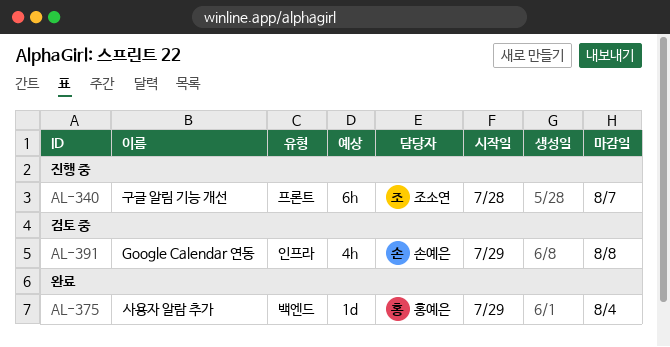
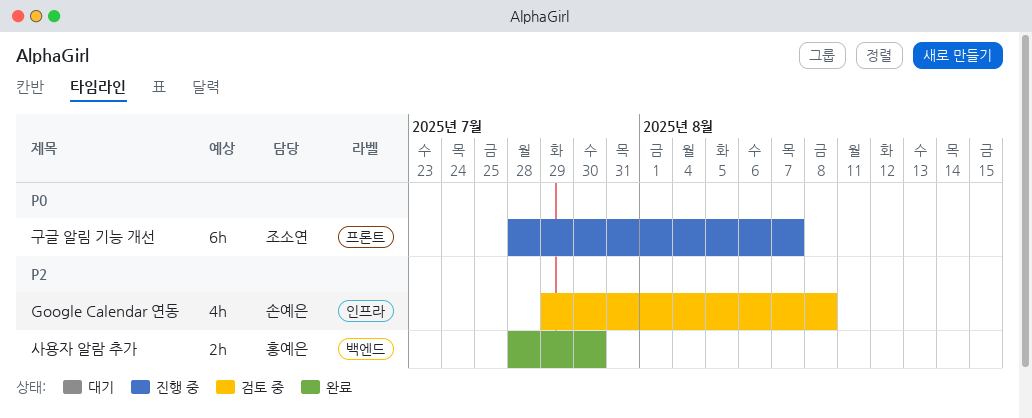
사용자 알람 추가, estimate: 1d -> 2h
사용자 알람 추가, start: Jul 29 -> Jul 28
사용자 알람 추가, due: Aug 4 -> Jul 30

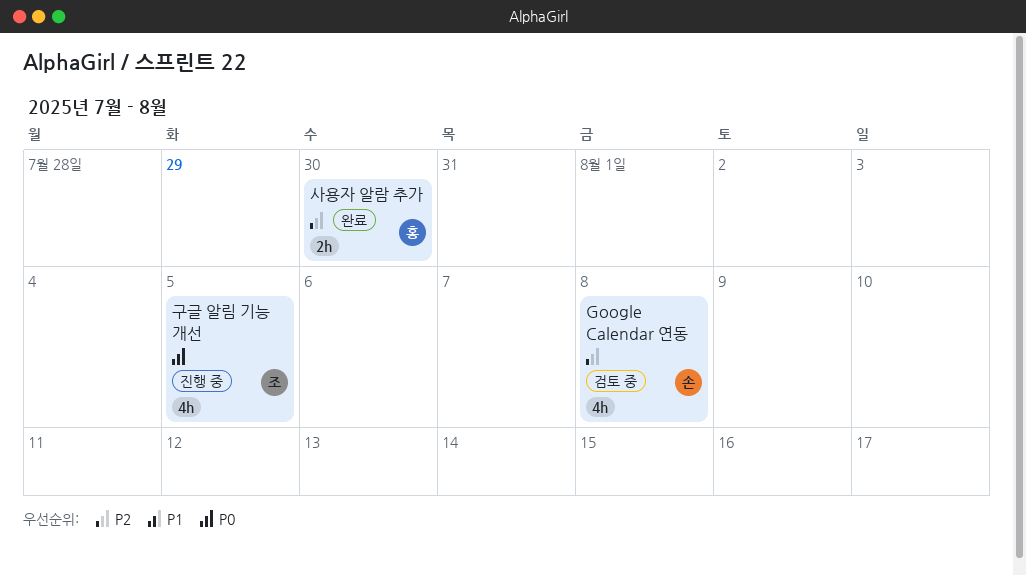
구글 알림 기능 개선, estimate: 6h -> 4h
구글 알림 기능 개선, due: Aug 7 -> Aug 5

